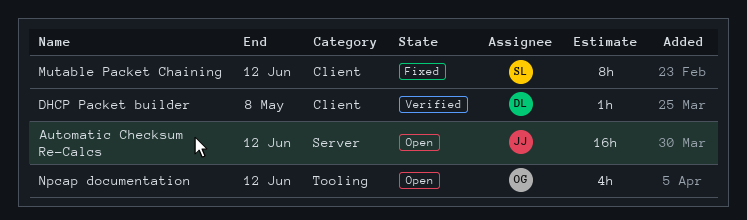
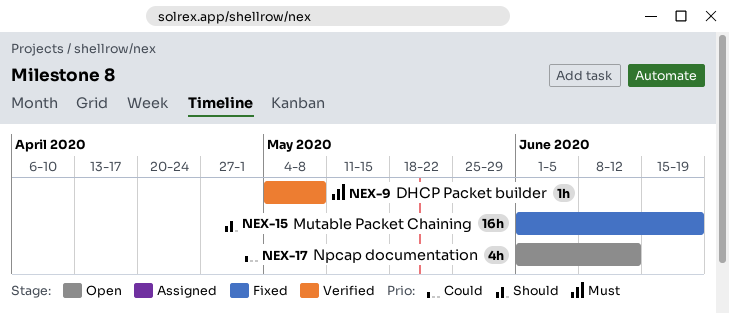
Automatic Checksum Re-Calcs: present -> none
Mutable Packet Chaining, estimate: 8h -> 16h
Mutable Packet Chaining, due: Jun 12 -> Jun 19

